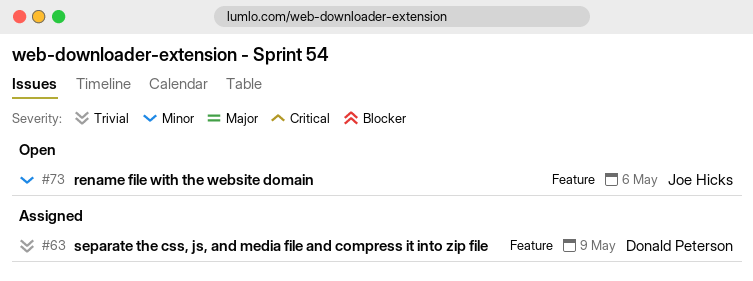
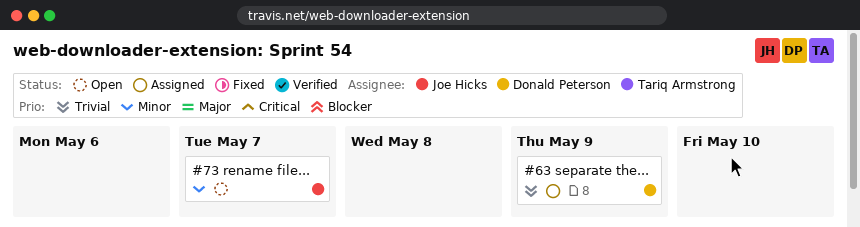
#73, due: May 6 -> May 7

